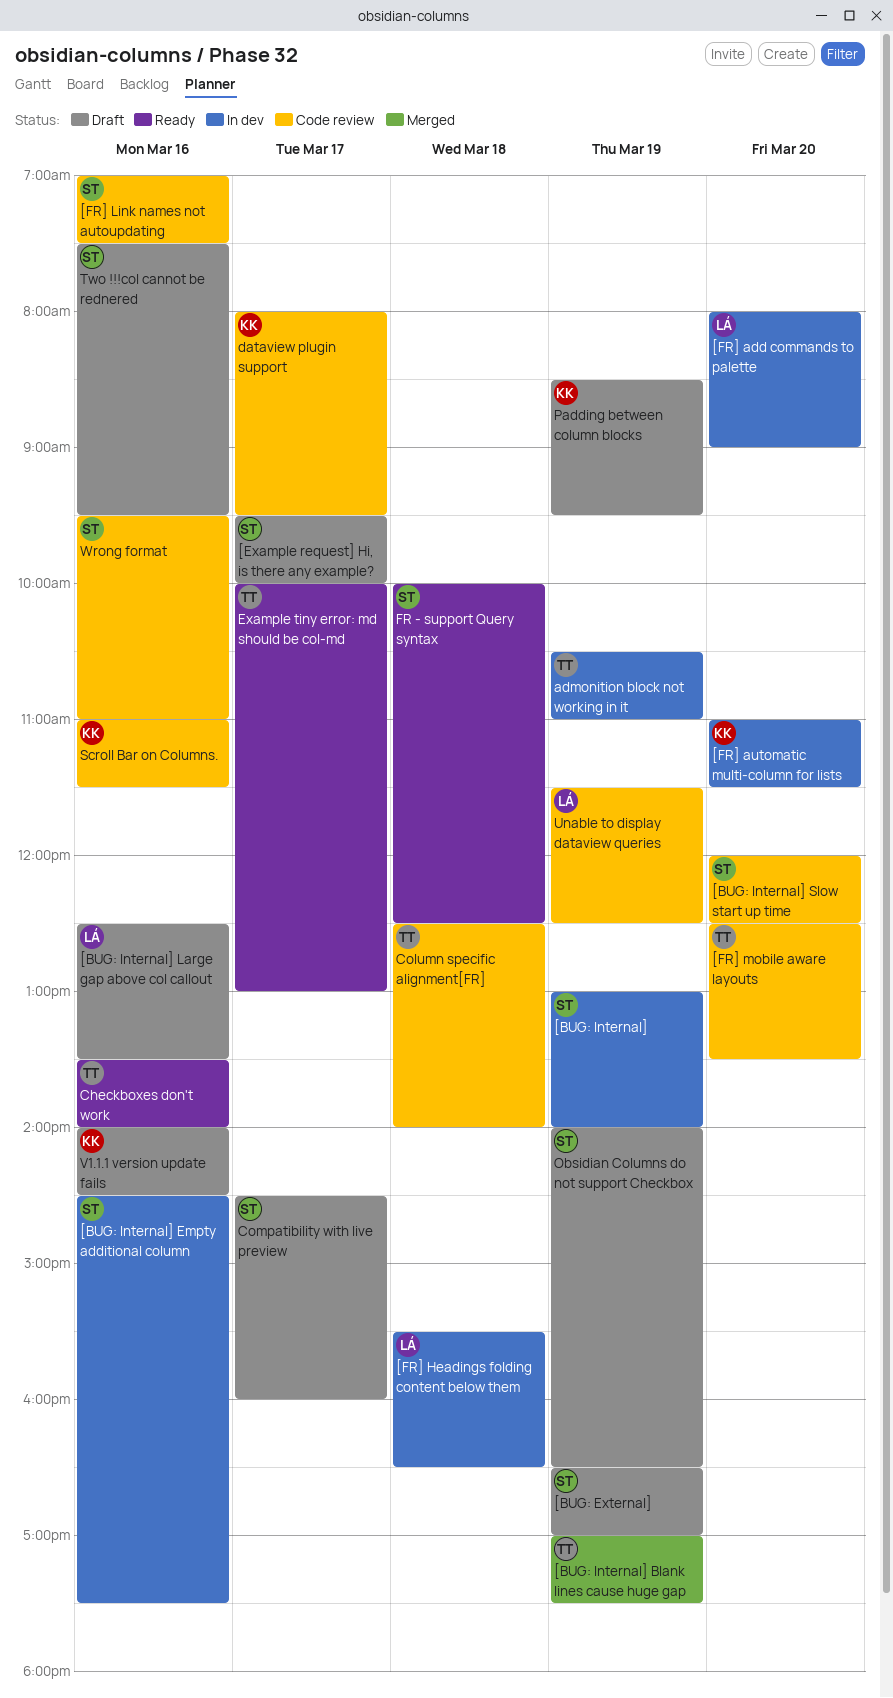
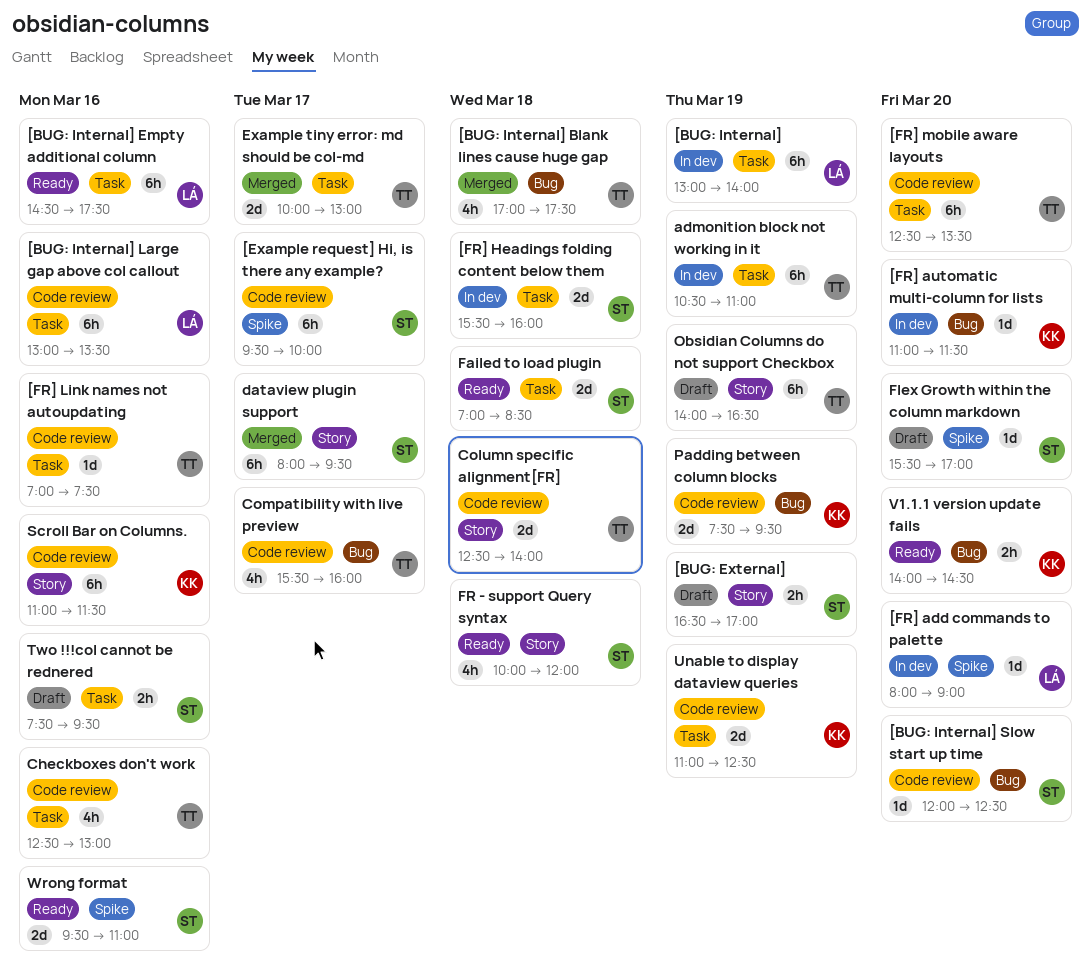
[BUG: Internal], owner: ST -> LÁ
[BUG: Internal] Blank lines cause huge gap, day: Mar 19 -> Mar 18
[BUG: Internal] Empty additional column, status: In dev -> Ready
[BUG: Internal] Empty additional column, owner: ST -> LÁ
[BUG: Internal] Large gap above col callout, status: Draft -> Code review
[BUG: Internal] Large gap above col callout, begins: 12:30 -> 13:00
[Example request] Hi, is there any example?, status: Draft -> Code review
[FR] Headings folding content below them, owner: LÁ -> ST
[FR] Headings folding content below them, ends: 16:30 -> 16:00
[FR] Link names not autoupdating, owner: ST -> TT
Checkboxes don't work, status: Ready -> Code review
Checkboxes don't work, begins: 13:30 -> 12:30
Checkboxes don't work, ends: 14:00 -> 13:00
Compatibility with live preview, status: Draft -> Code review
Compatibility with live preview, owner: ST -> TT
Compatibility with live preview, begins: 14:30 -> 15:30
dataview plugin support, status: Code review -> Merged
dataview plugin support, owner: KK -> ST
Example tiny error: md should be col-md, status: Ready -> Merged
Failed to load plugin: none -> present
Flex Growth within the column markdown: none -> present
FR - support Query syntax, ends: 12:30 -> 12:00
Obsidian Columns do not support Checkbox, owner: ST -> TT
Padding between column blocks, status: Draft -> Code review
Padding between column blocks, begins: 08:30 -> 07:30
Unable to display dataview queries, owner: LÁ -> KK
Unable to display dataview queries, begins: 11:30 -> 11:00
V1.1.1 version update fails, status: Draft -> Ready
V1.1.1 version update fails, day: Mar 16 -> Mar 20
Wrong format, status: Code review -> Ready

